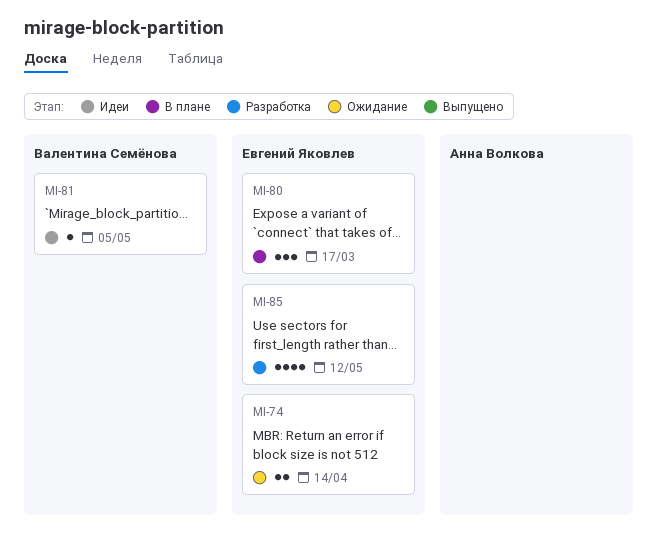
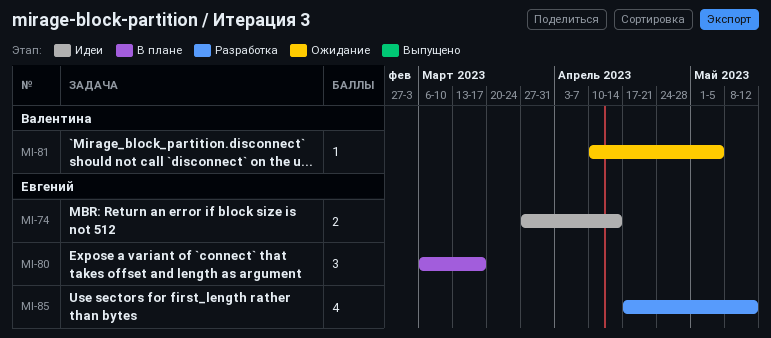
MI-74, status: Ожидание -> Идеи
MI-81, status: Идеи -> Ожидание

